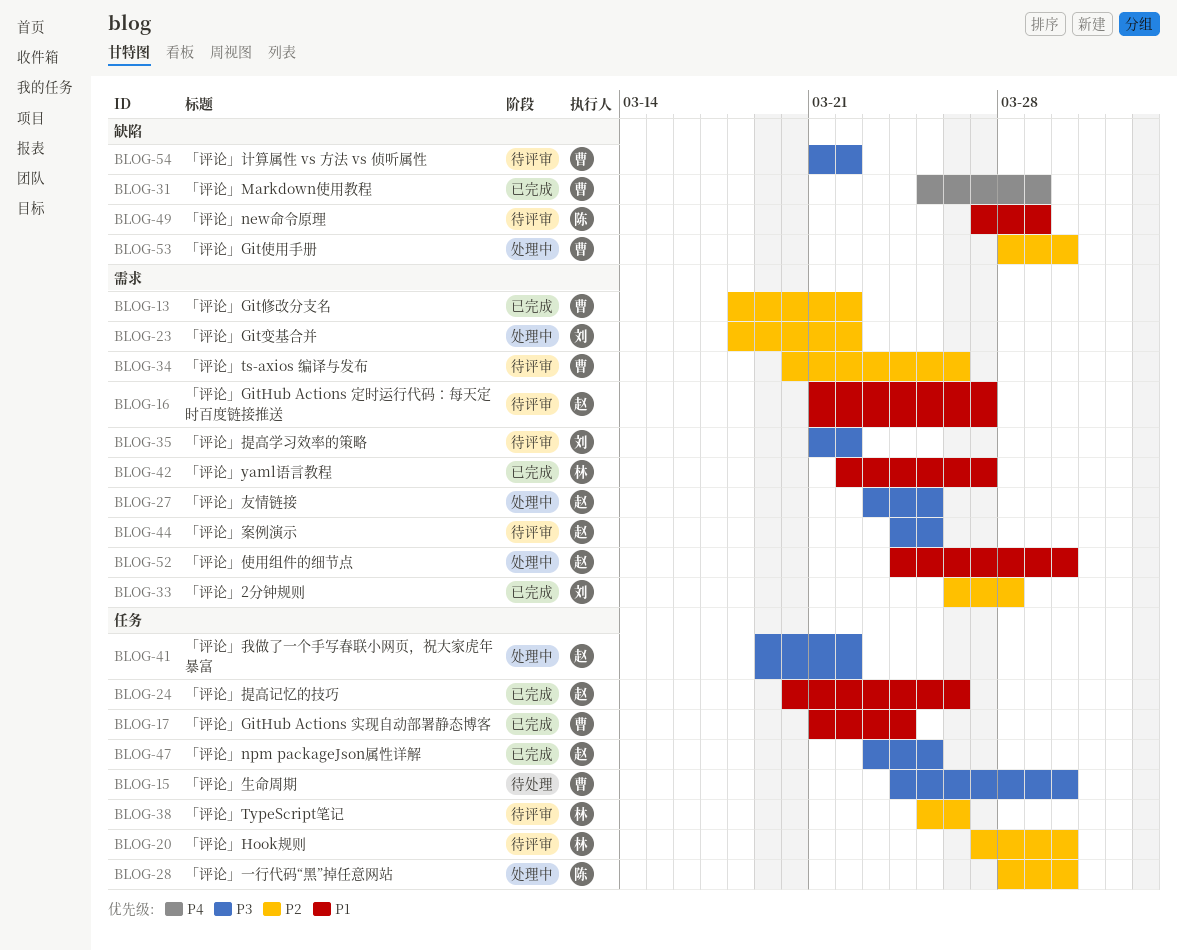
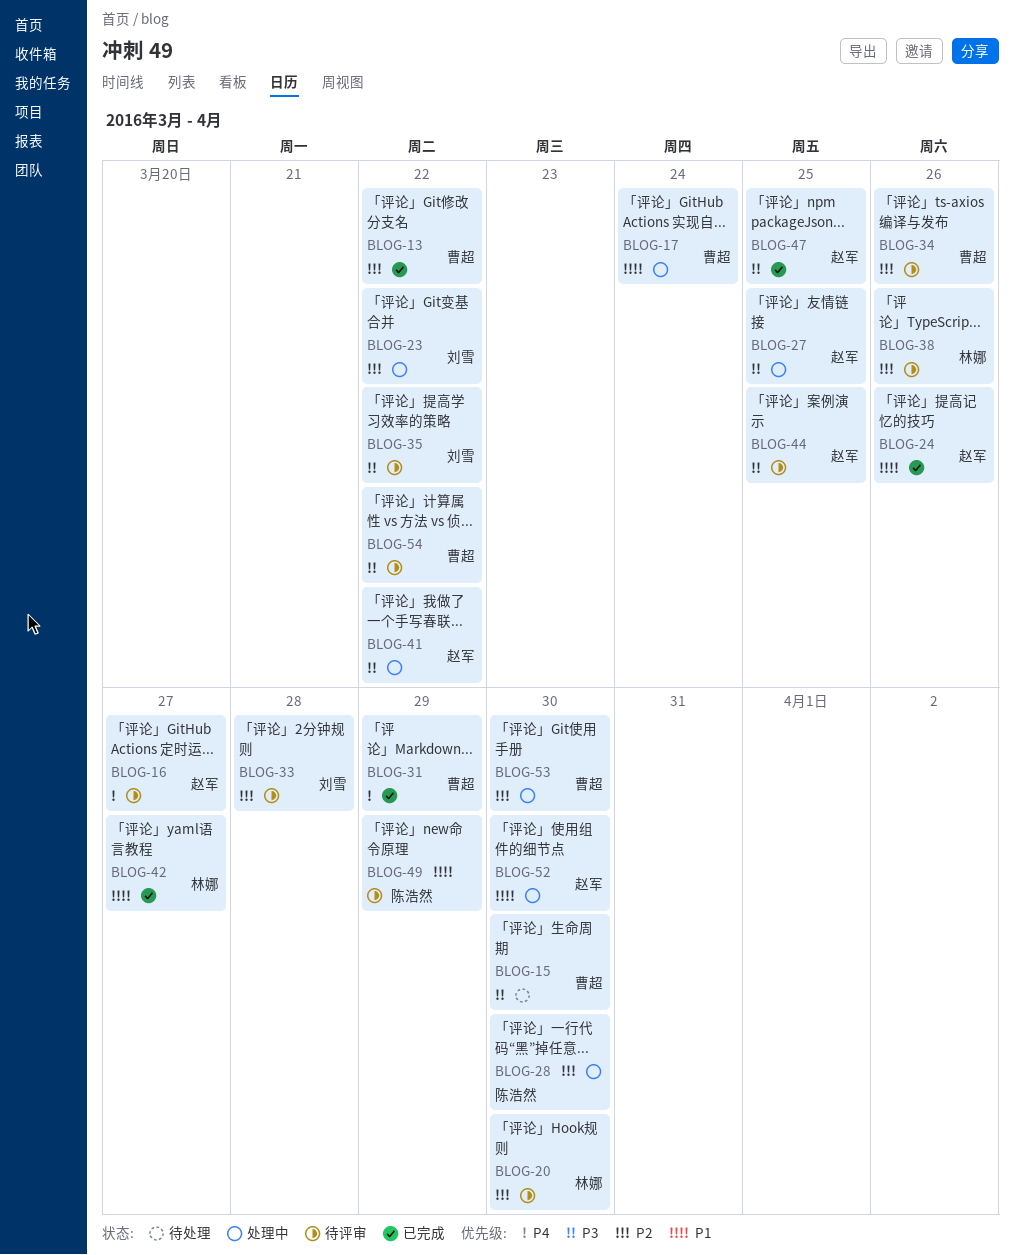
BLOG-16, priority: P1 -> P4
BLOG-17, status: 已完成 -> 处理中
BLOG-33, status: 已完成 -> 待评审

